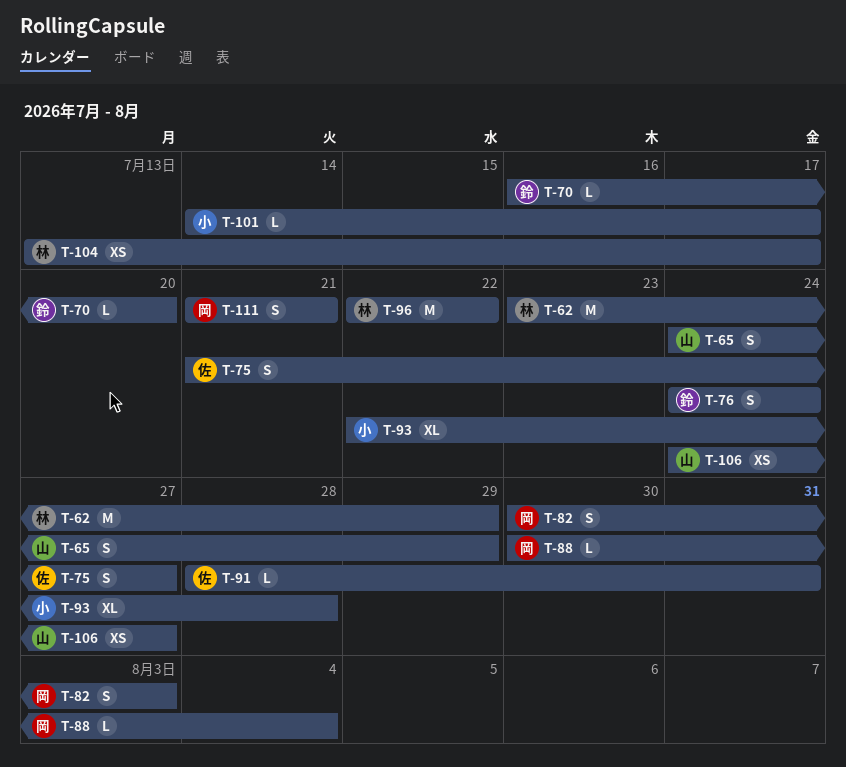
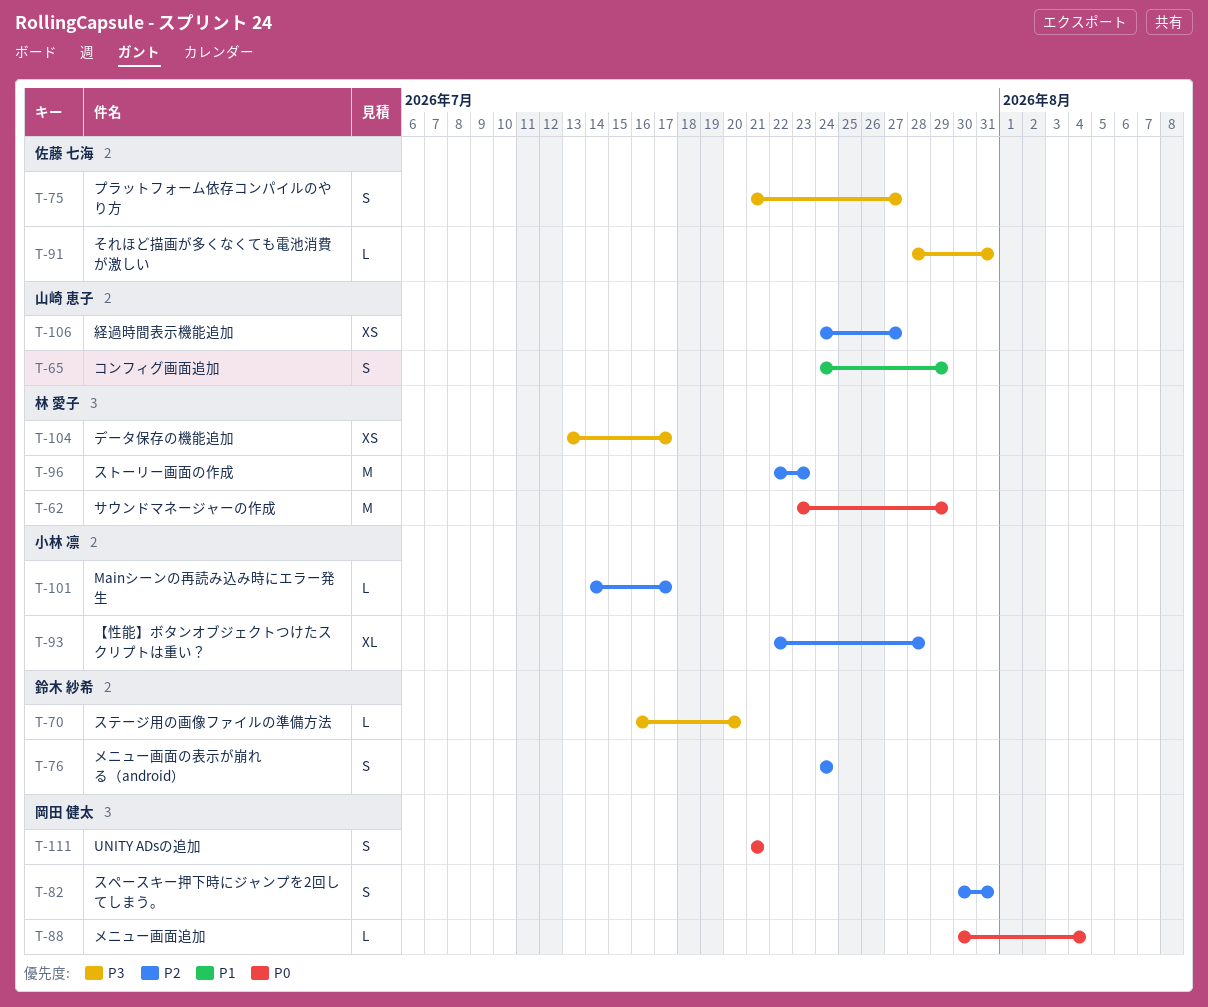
T-82, due: Aug 3 -> Jul 31
T-96, due: Jul 22 -> Jul 23

